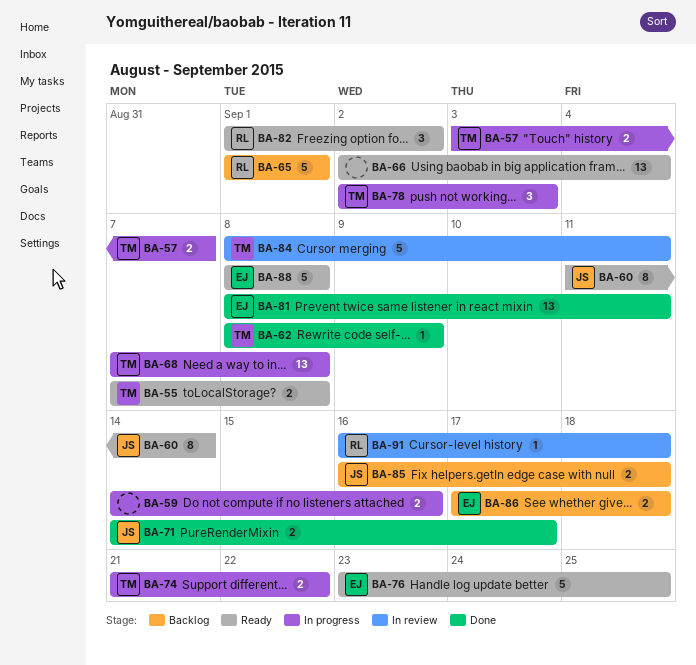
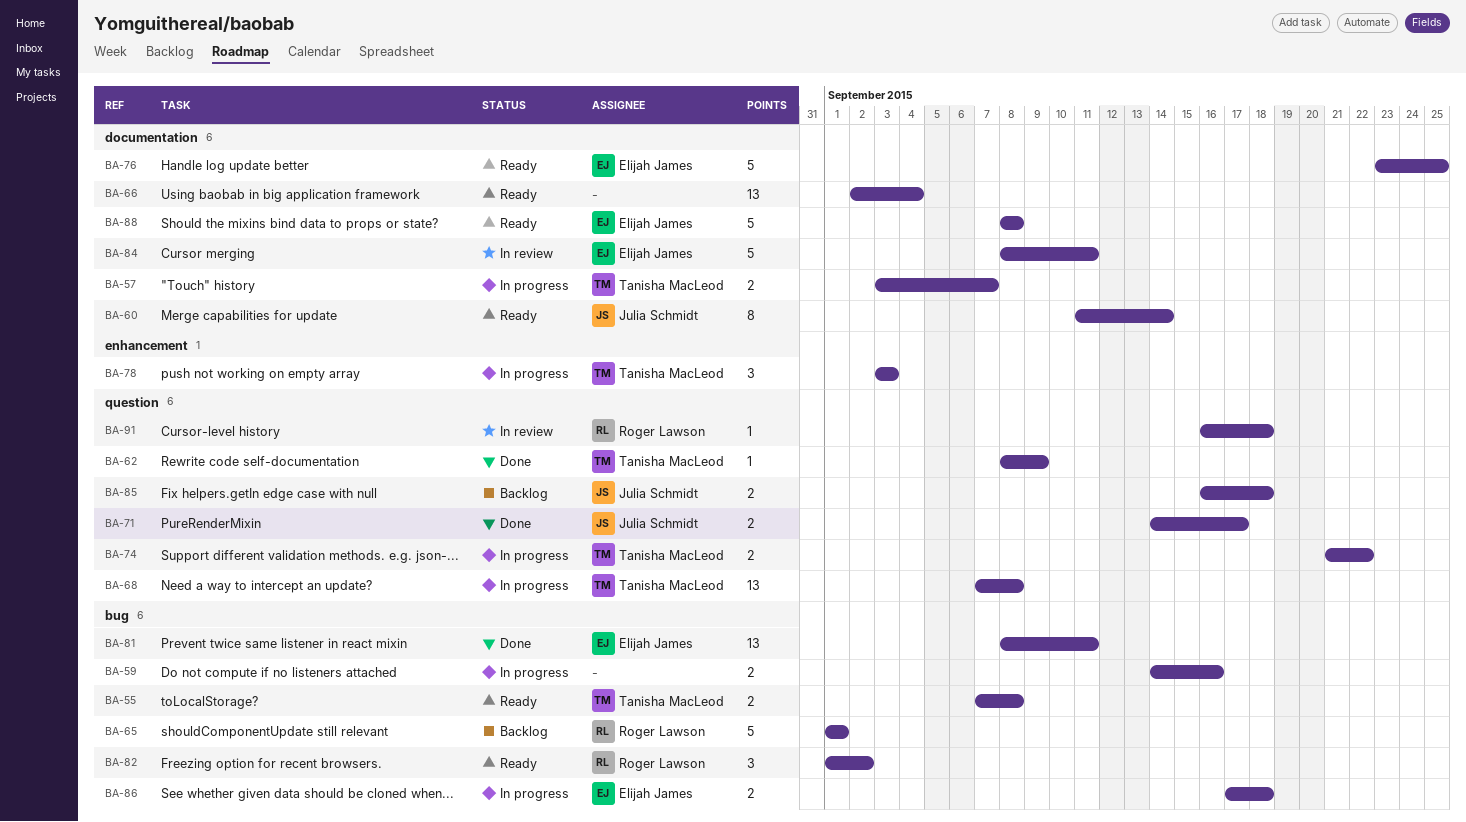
BA-78, start: Sep 2 -> Sep 3
BA-84, owner: Tanisha MacLeod -> Elijah James
BA-86, status: Backlog -> In progress

